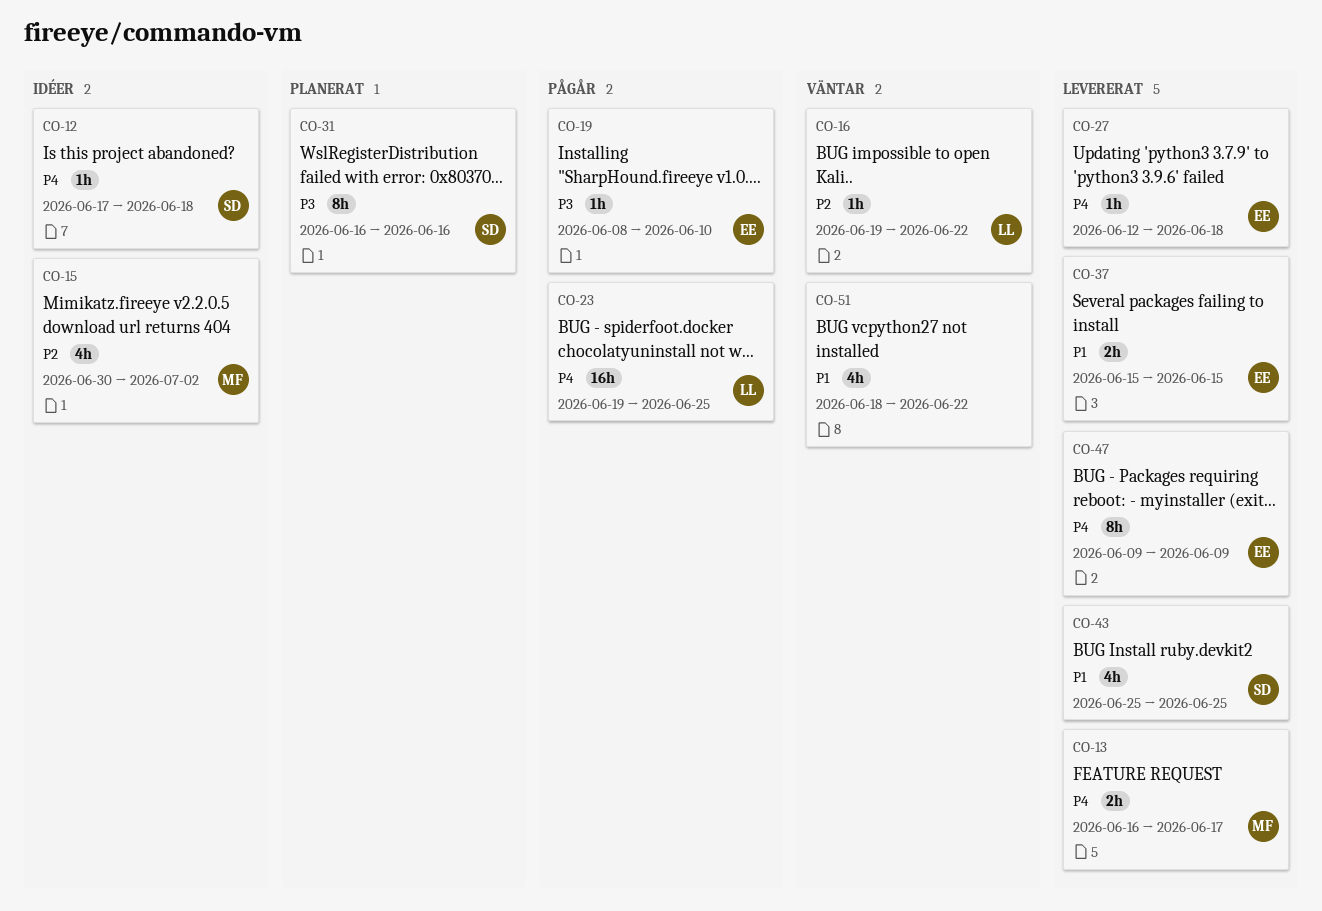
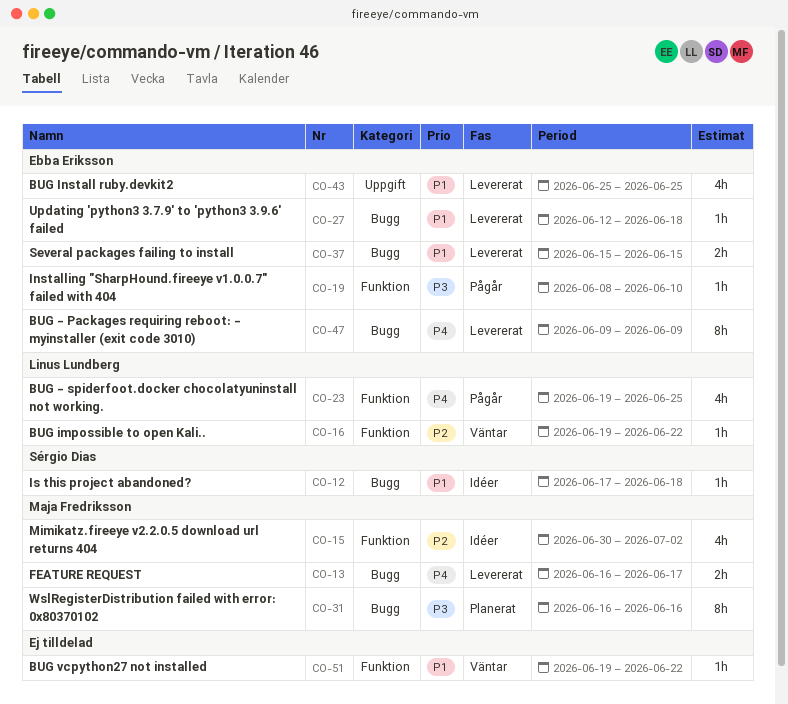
CO-12, priority: P4 -> P1
CO-23, estimate: 16h -> 4h
CO-27, priority: P4 -> P1
CO-31, owner: Sérgio Dias -> Maja Fredriksson
CO-43, owner: Sérgio Dias -> Ebba Eriksson
CO-51, estimate: 4h -> 1h
CO-51, start: Jun 18 -> Jun 19

